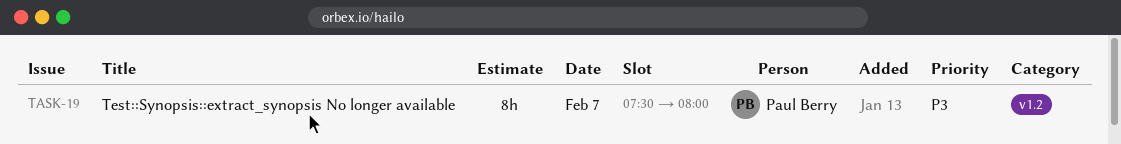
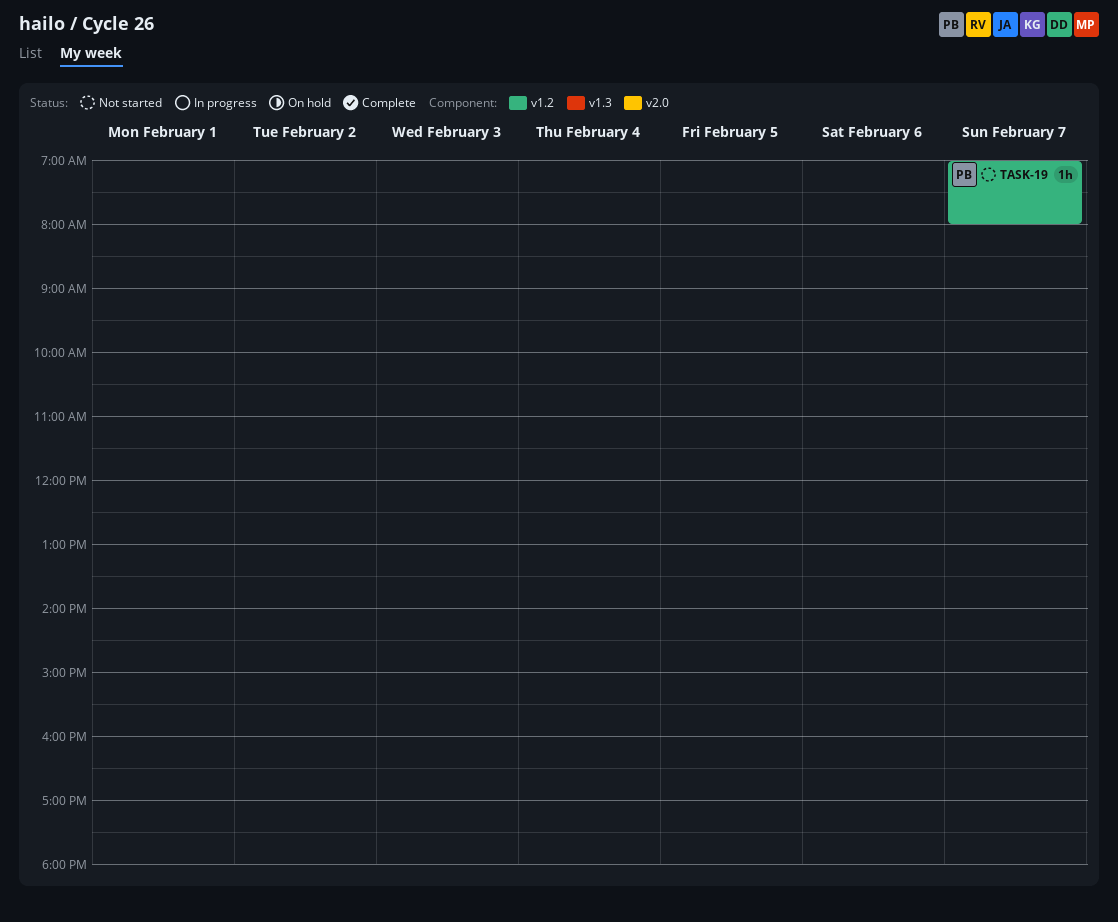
TASK-19, estimate: 8h -> 1h
TASK-19, begins: 07:30 -> 07:00

